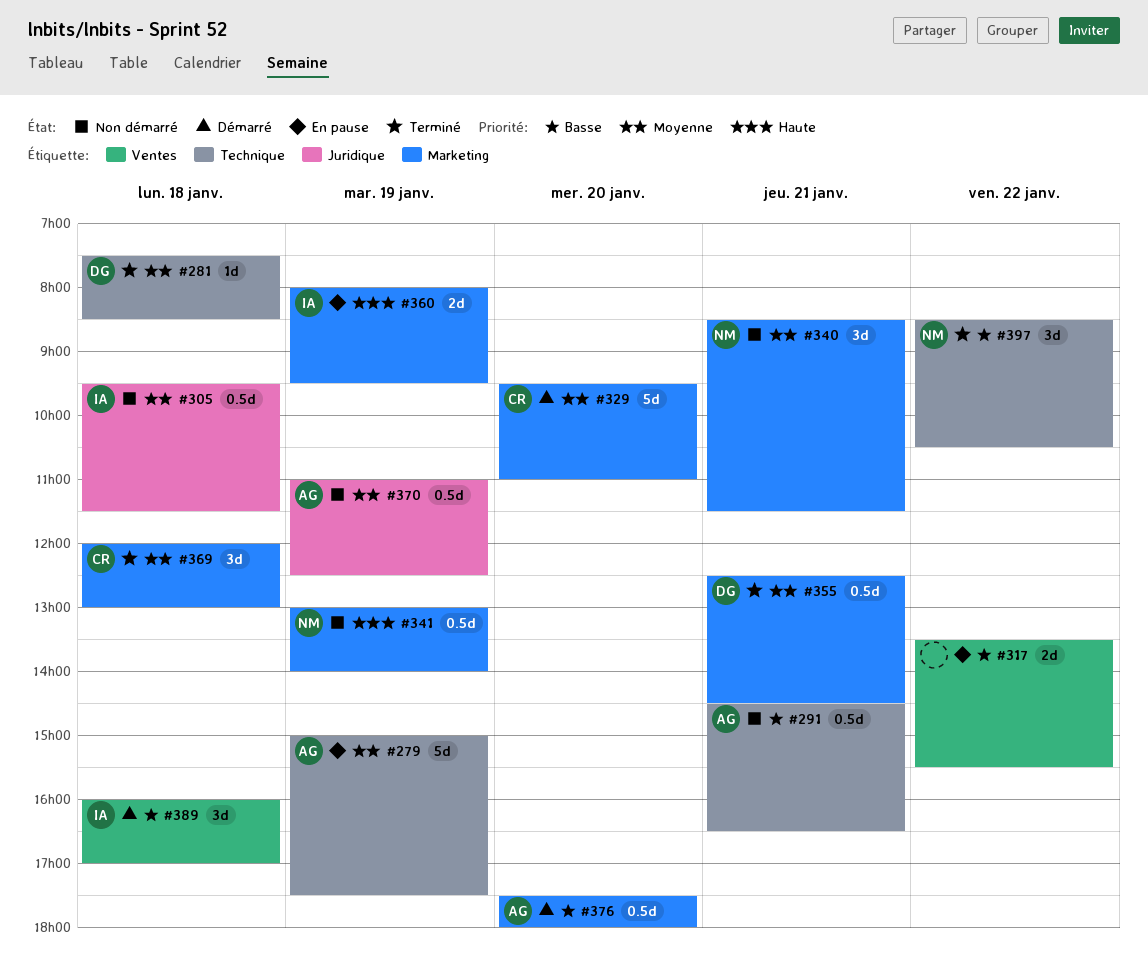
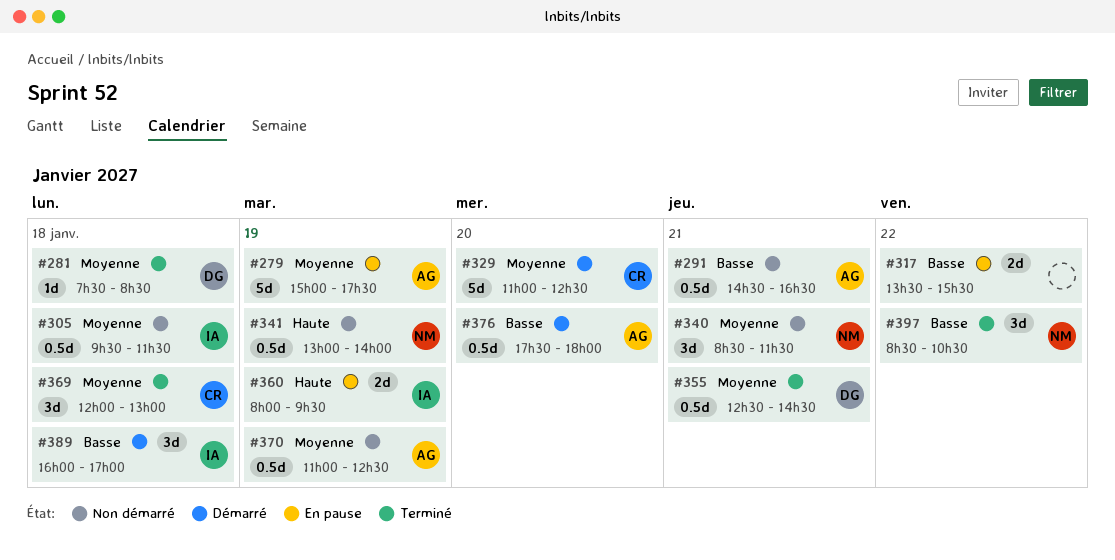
#329, begins: 09:30 -> 11:00
#329, ends: 11:00 -> 12:30

